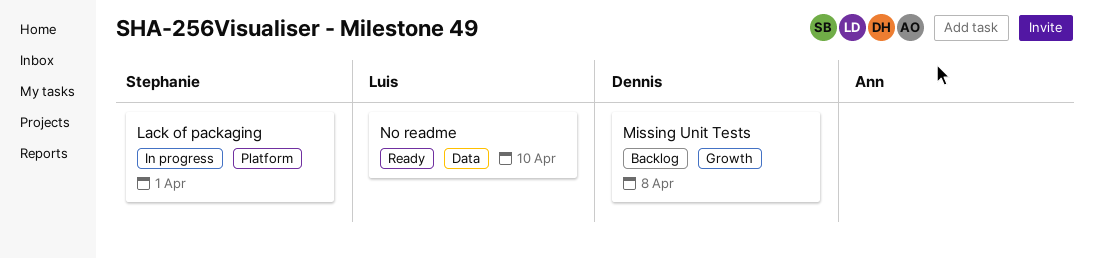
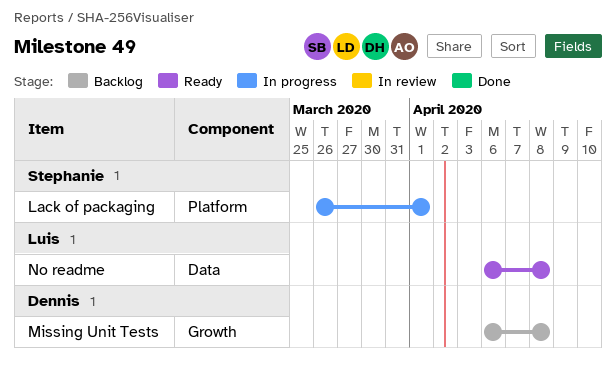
No readme, due: Apr 10 -> Apr 8

